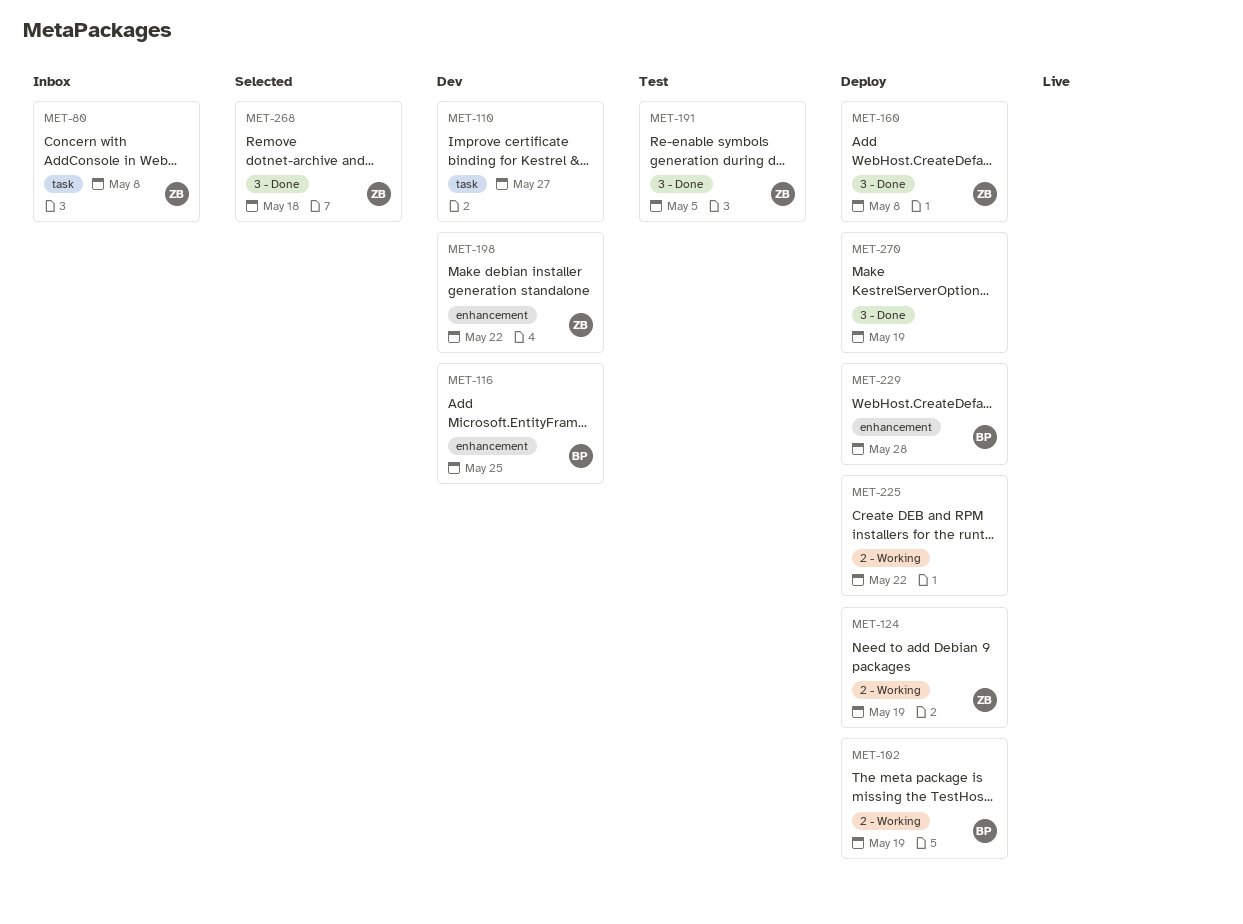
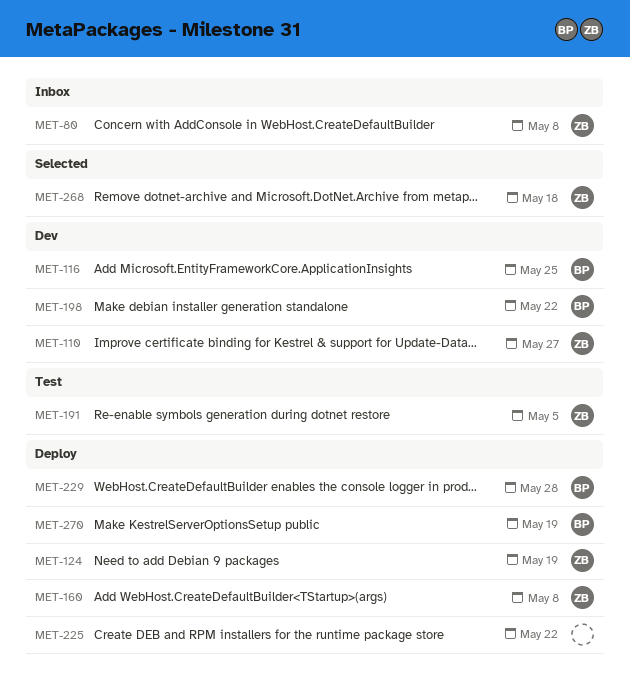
MET-102: present -> none
MET-110, owner: none -> ZB
MET-198, owner: ZB -> BP
MET-270, owner: none -> BP

